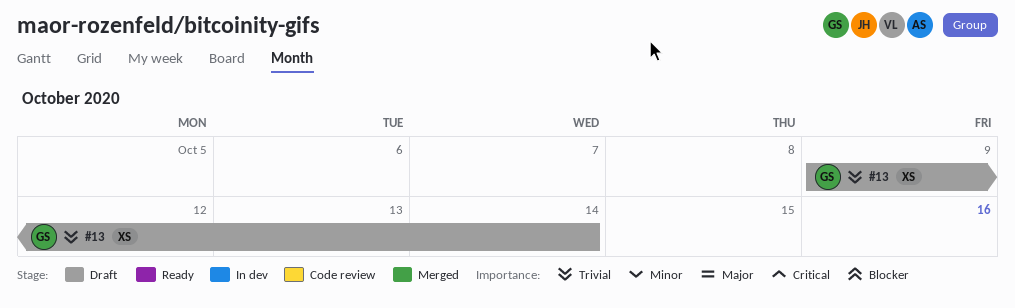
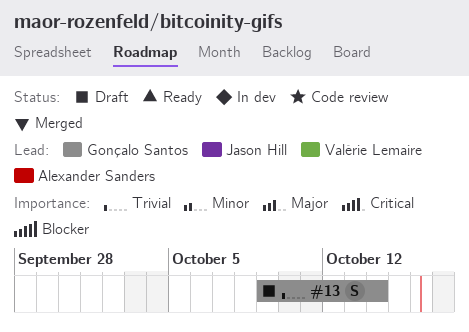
#13, estimate: XS -> S

